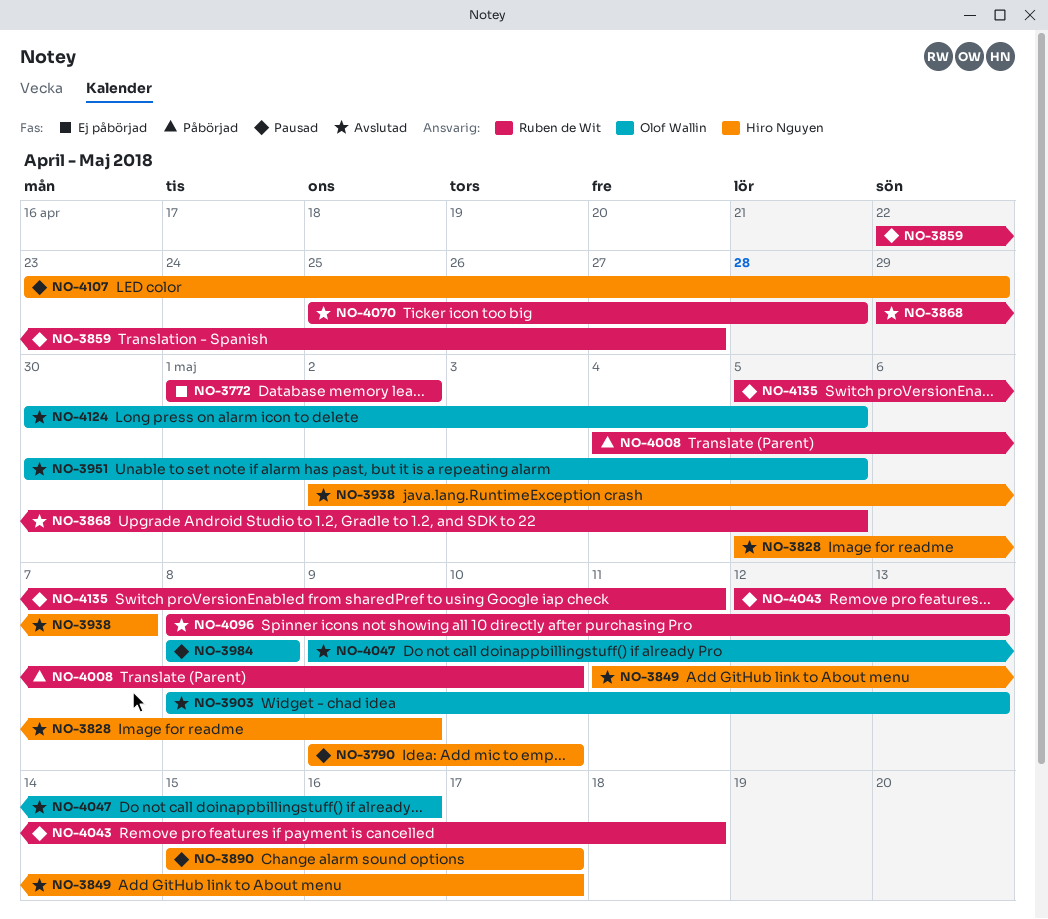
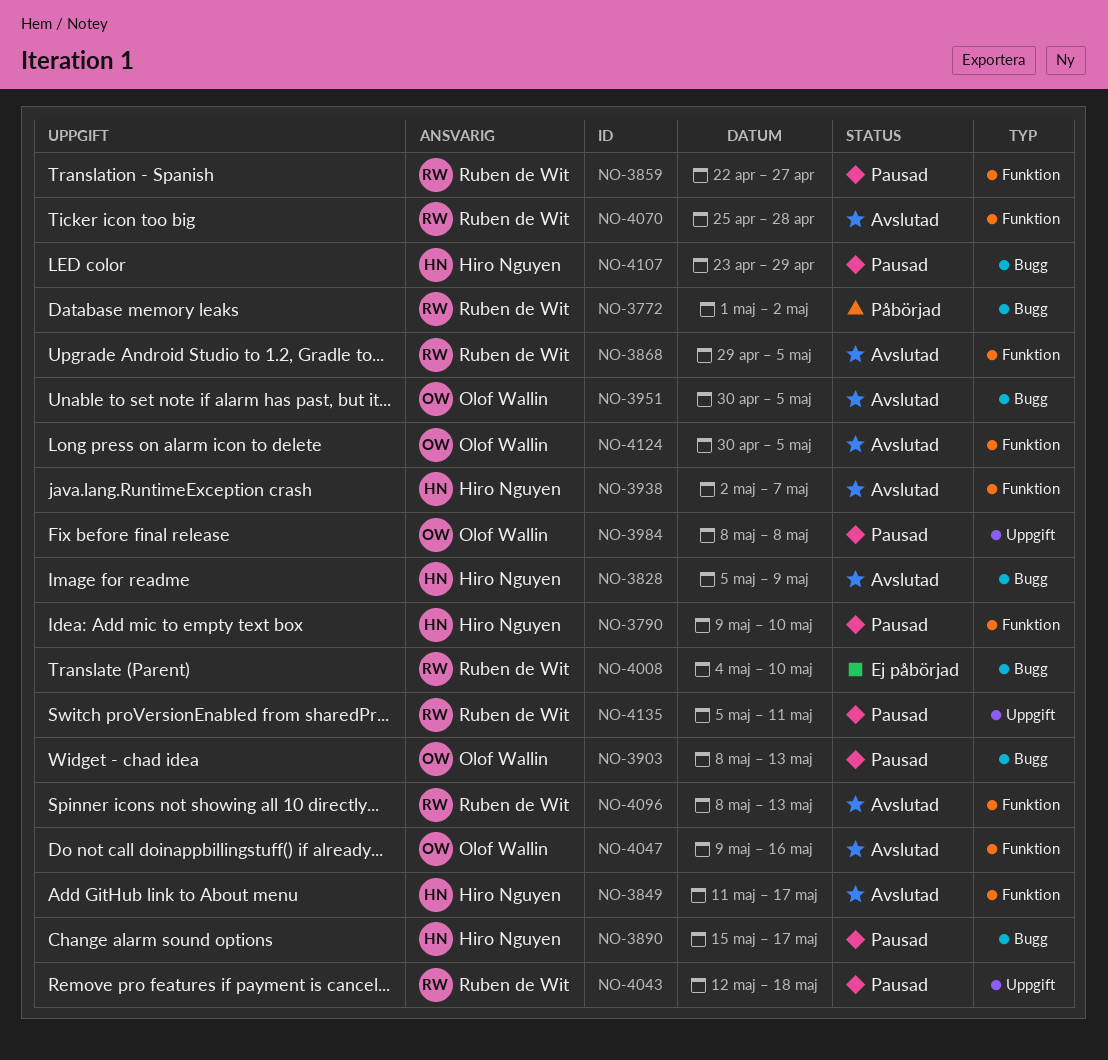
NO-3772, status: Ej påbörjad -> Påbörjad
NO-3903, status: Avslutad -> Pausad
NO-4008, status: Påbörjad -> Ej påbörjad

